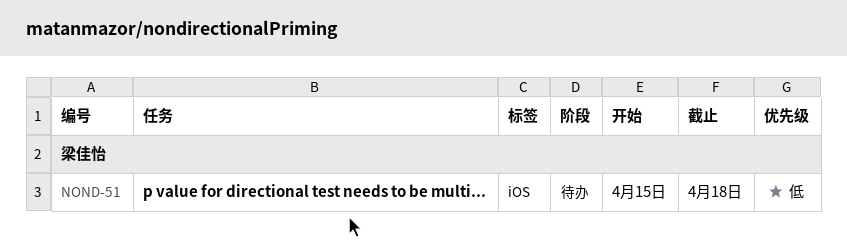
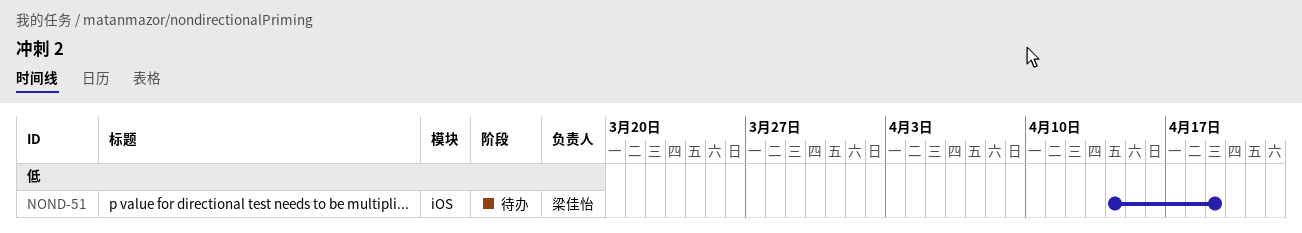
NOND-51, start: Apr 15 -> Apr 14
NOND-51, due: Apr 18 -> Apr 19

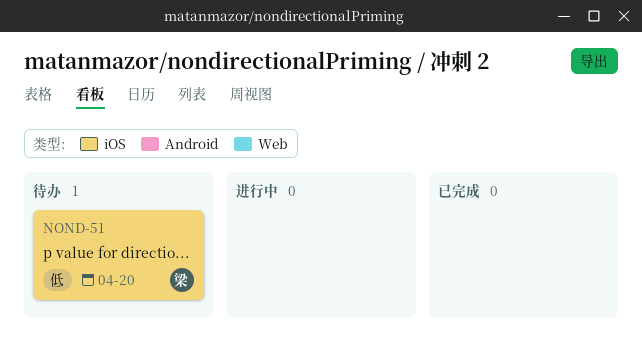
NOND-51, due: Apr 19 -> Apr 20

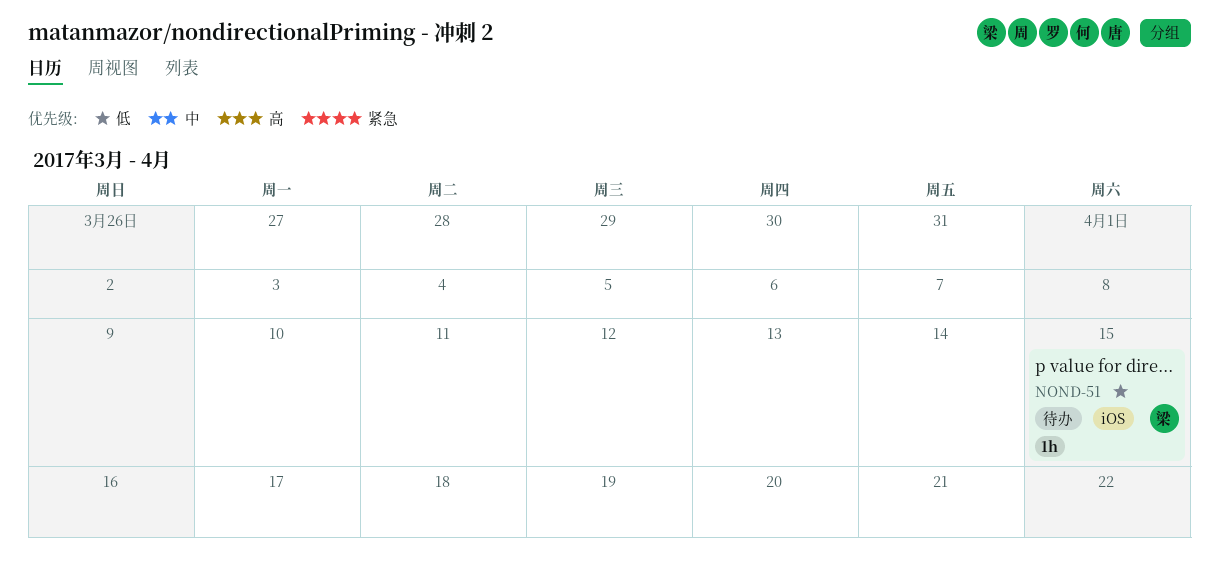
NOND-51, due: Apr 20 -> Apr 15

